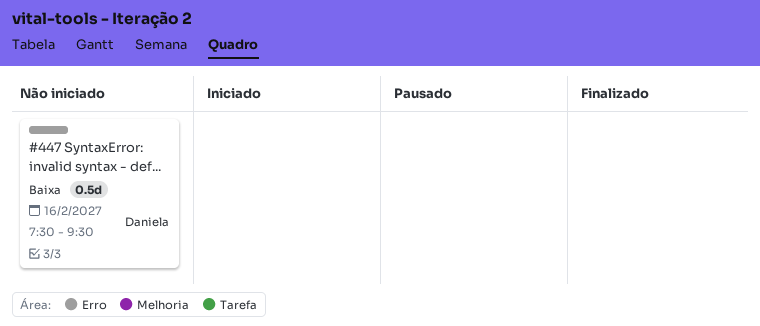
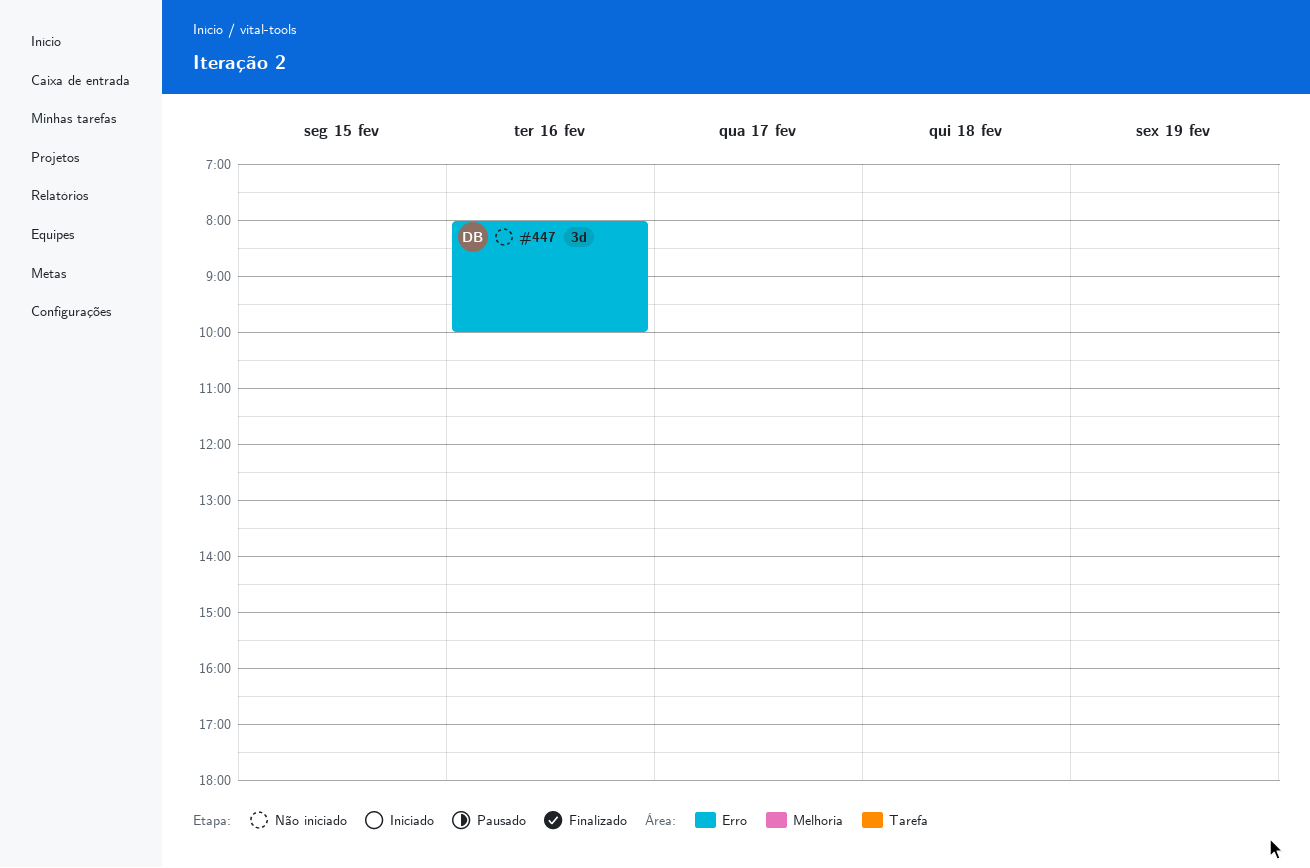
#447, estimate: 0.5d -> 3d
#447, begins: 07:30 -> 08:00
#447, ends: 09:30 -> 10:00

